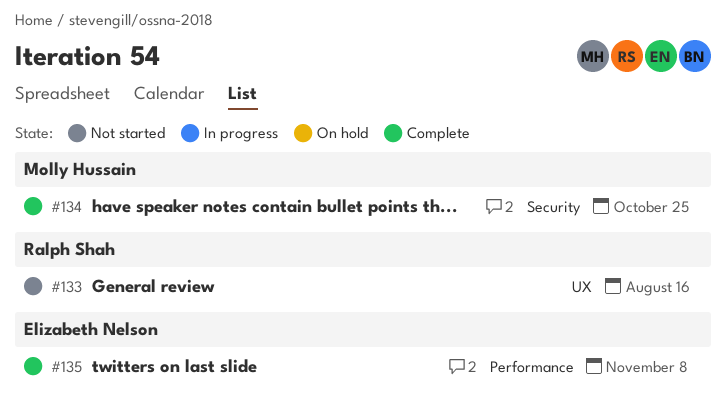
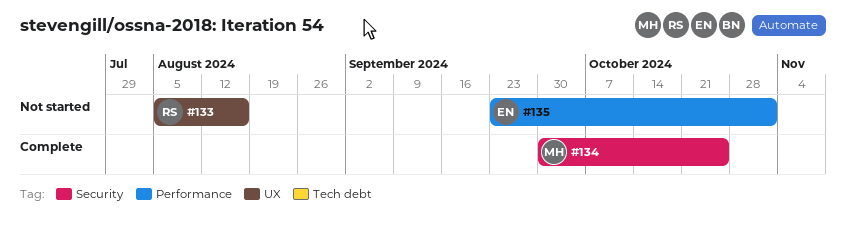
#135, status: Complete -> Not started
#135, due: Nov 8 -> Nov 1

